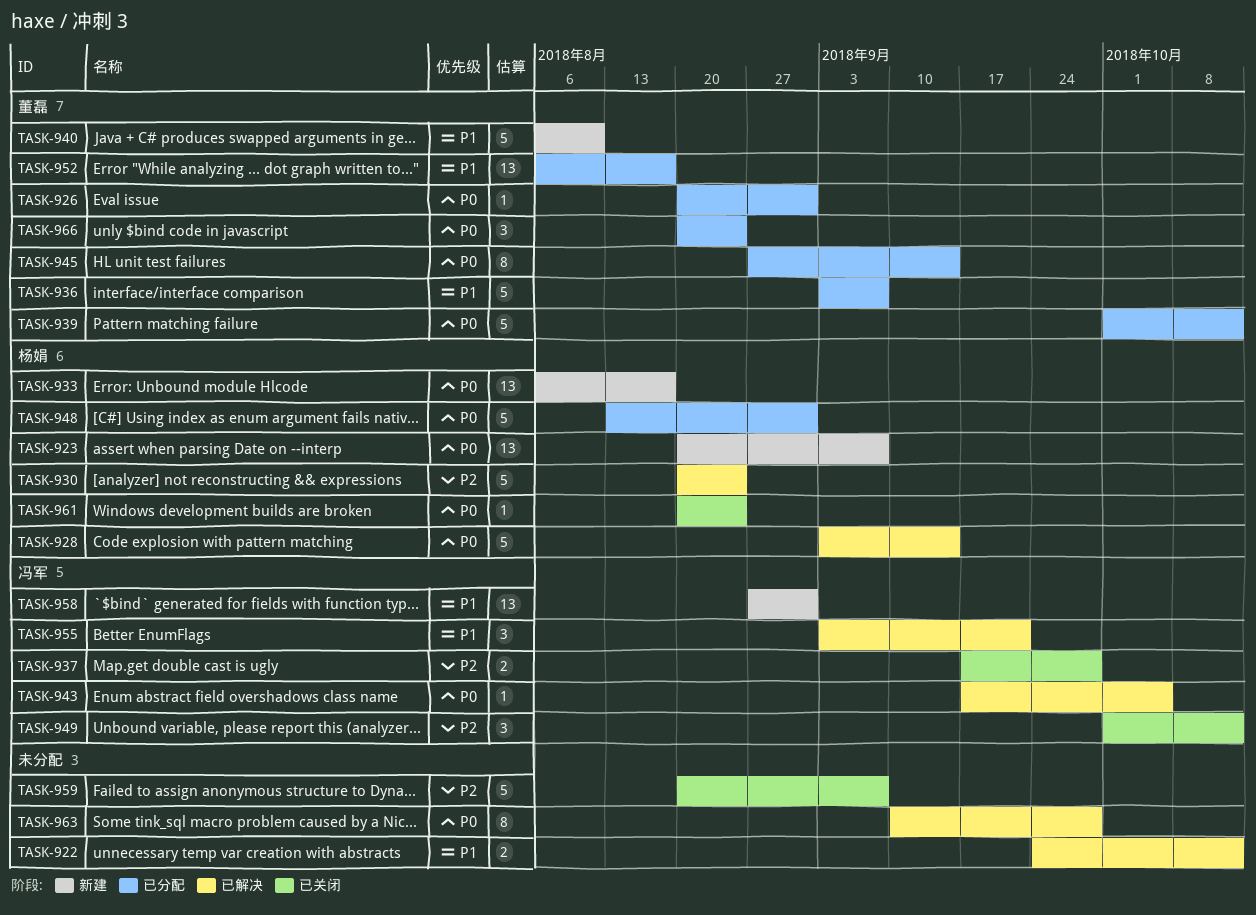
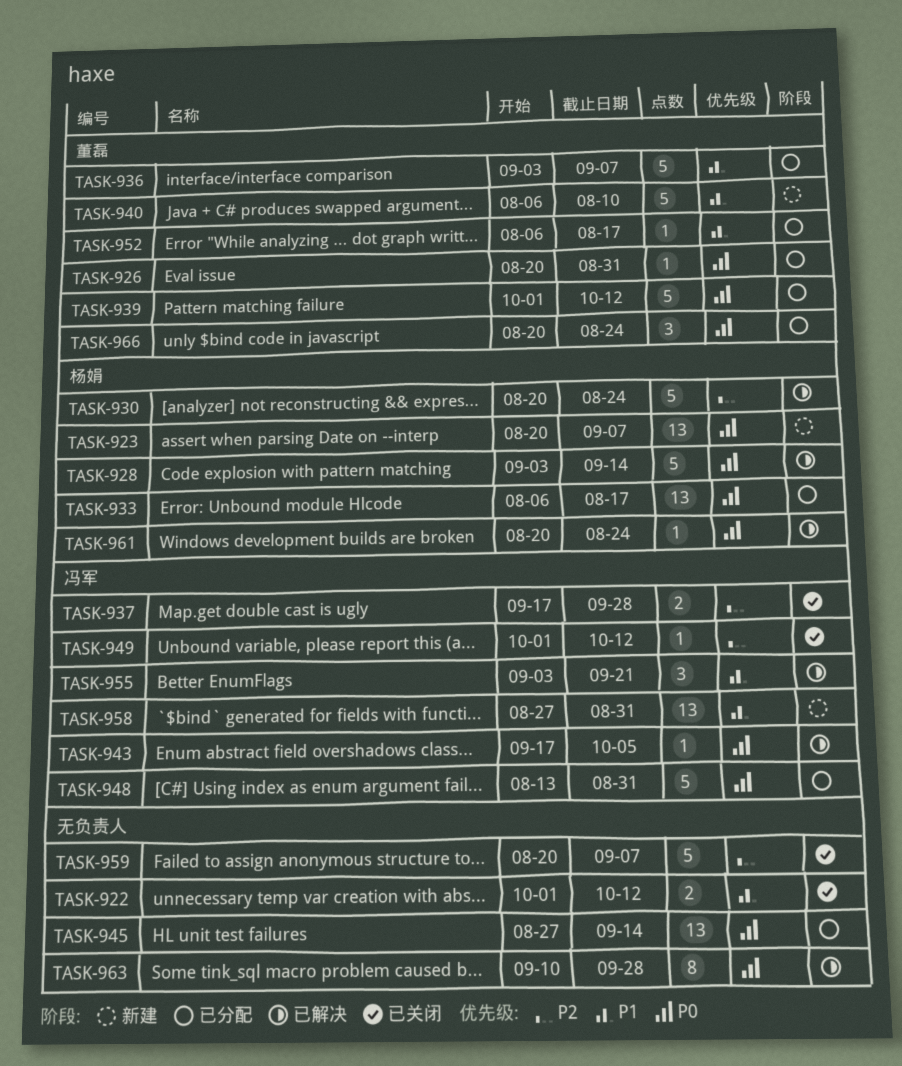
TASK-922, status: 已解决 -> 已关闭
TASK-922, start: Sep 24 -> Oct 1
TASK-933, status: 新建 -> 已分配
TASK-945, owner: 董磊 -> none
TASK-945, estimate: 8 -> 13
TASK-948, owner: 杨娟 -> 冯军
TASK-949, estimate: 3 -> 1
TASK-952, estimate: 13 -> 1
TASK-961, status: 已关闭 -> 已解决

